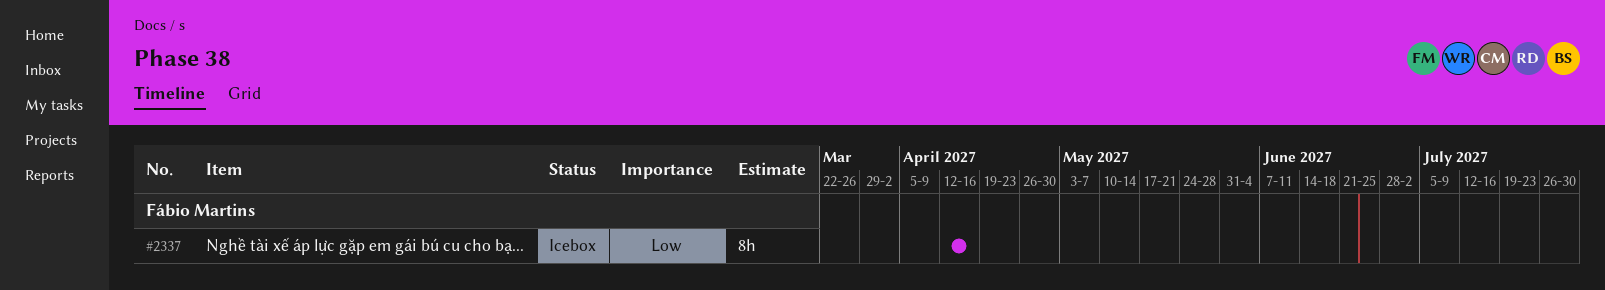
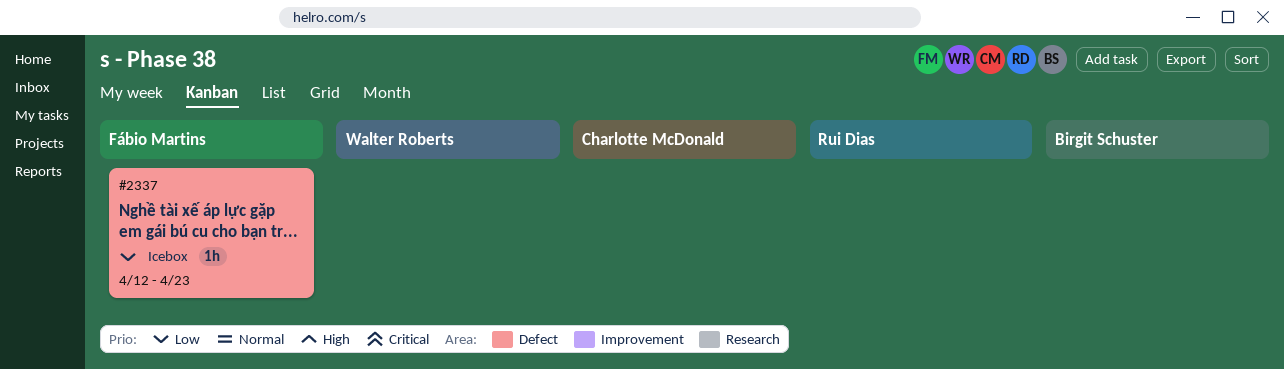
#2337, estimate: 8h -> 1h
#2337, due: Apr 16 -> Apr 23

